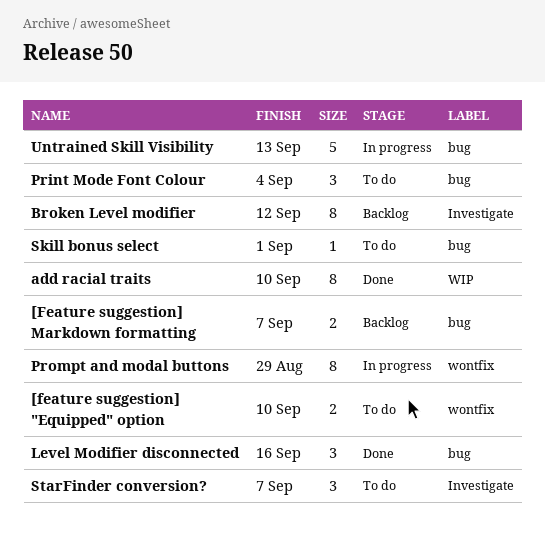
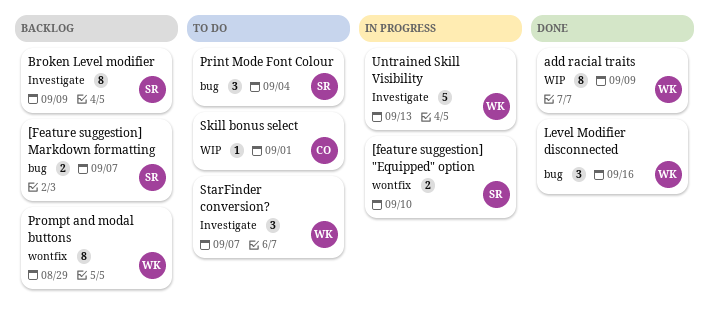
[feature suggestion] "Equipped" option, status: To do -> In progress
add racial traits, due: Sep 10 -> Sep 9
Broken Level modifier, due: Sep 12 -> Sep 9
Prompt and modal buttons, status: In progress -> Backlog
Skill bonus select, label: bug -> WIP
Untrained Skill Visibility, label: bug -> Investigate

